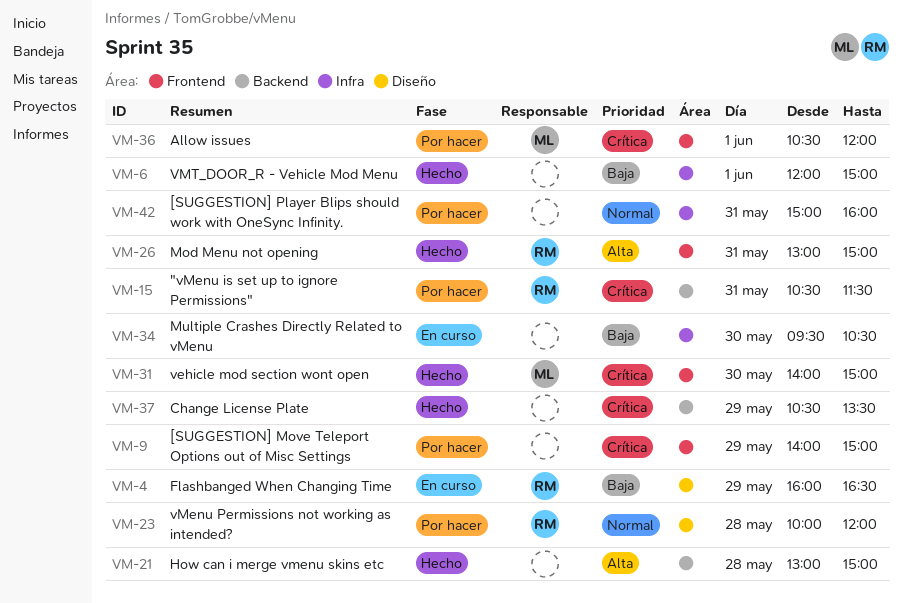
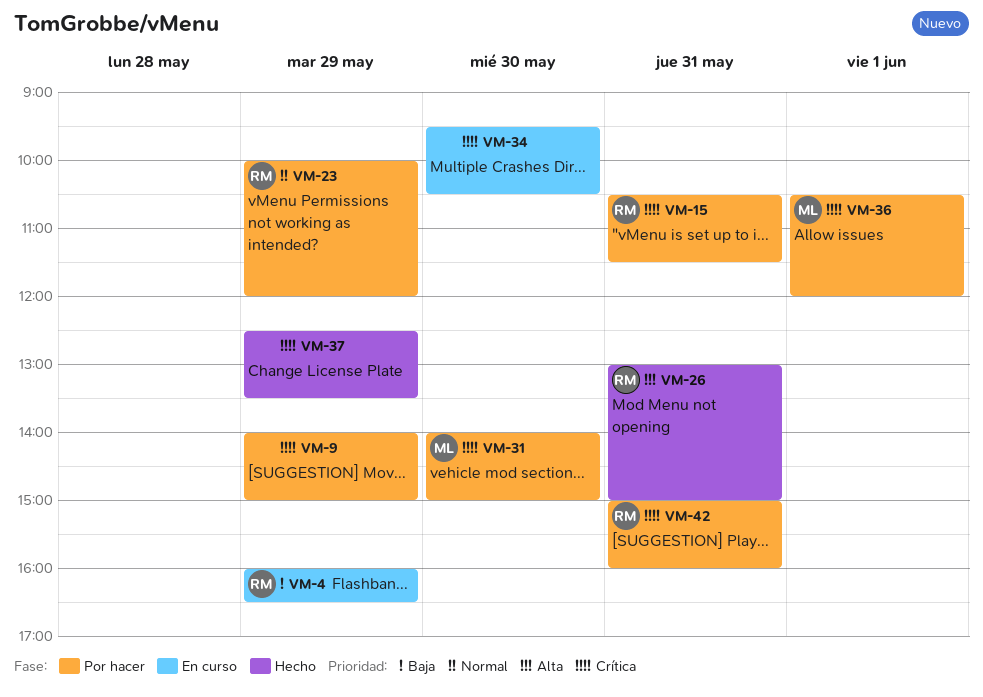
VM-6: present -> none
VM-21: present -> none
VM-23, day: May 28 -> May 29
VM-31, status: Hecho -> Por hacer
VM-34, priority: Baja -> Crítica
VM-37, begins: 10:30 -> 12:30
VM-42, owner: none -> RM
VM-42, priority: Normal -> Crítica

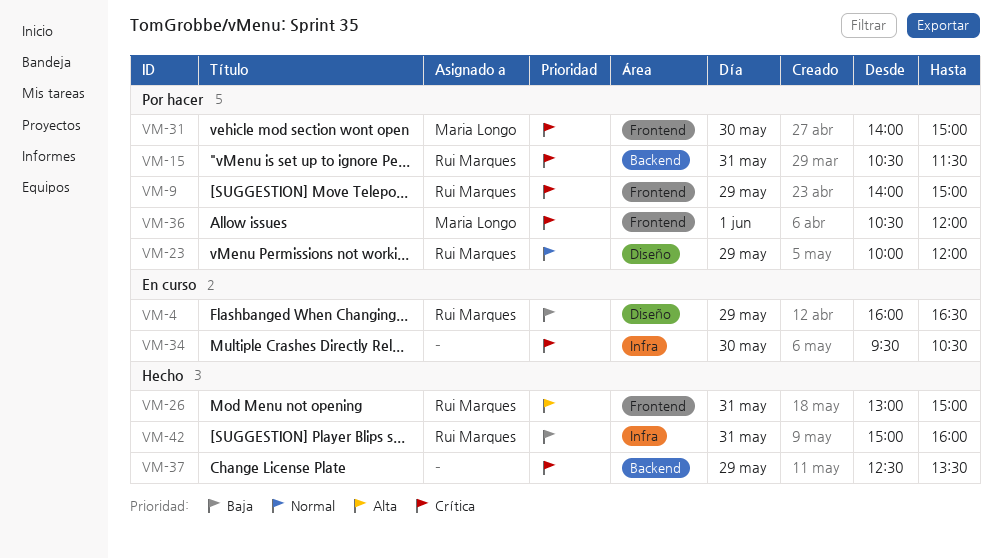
VM-9, owner: none -> Rui Marques
VM-42, status: Por hacer -> Hecho
VM-42, priority: Crítica -> Baja

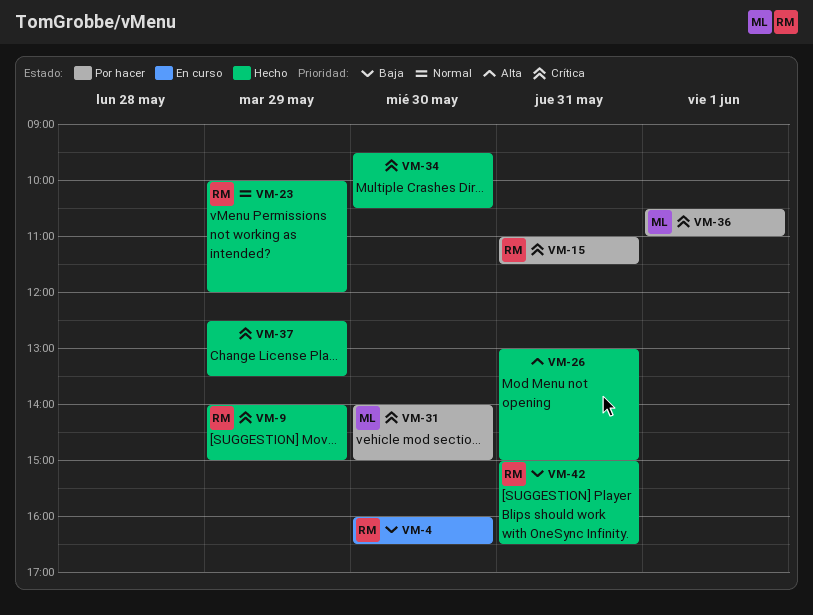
VM-4, day: May 29 -> May 30
VM-9, status: Por hacer -> Hecho
VM-15, begins: 10:30 -> 11:00
VM-23, status: Por hacer -> Hecho
VM-26, owner: Rui Marques -> none
VM-34, status: En curso -> Hecho
VM-36, ends: 12:00 -> 11:00
VM-42, ends: 16:00 -> 16:30

